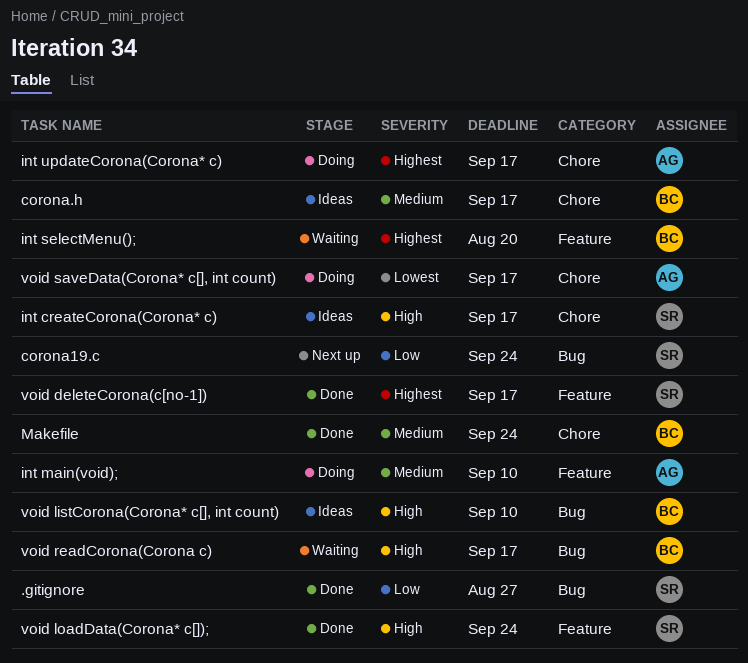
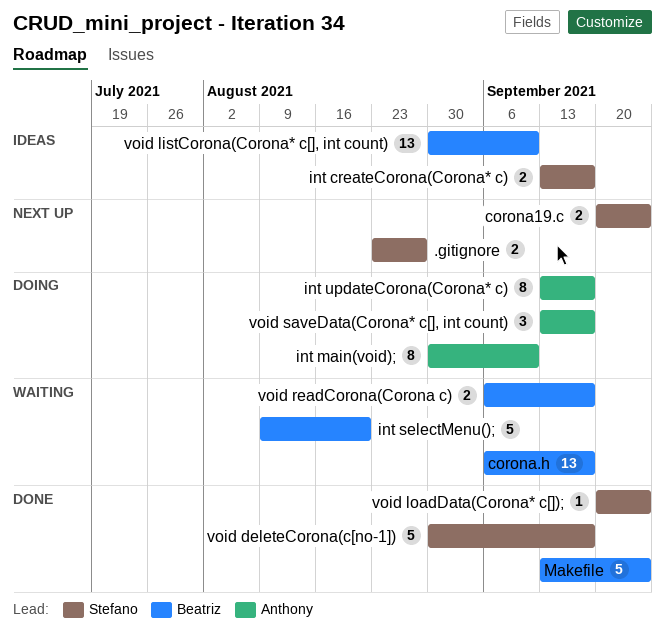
.gitignore, status: Done -> Next up
corona.h, status: Ideas -> Waiting

